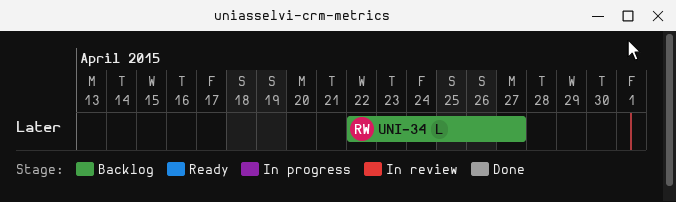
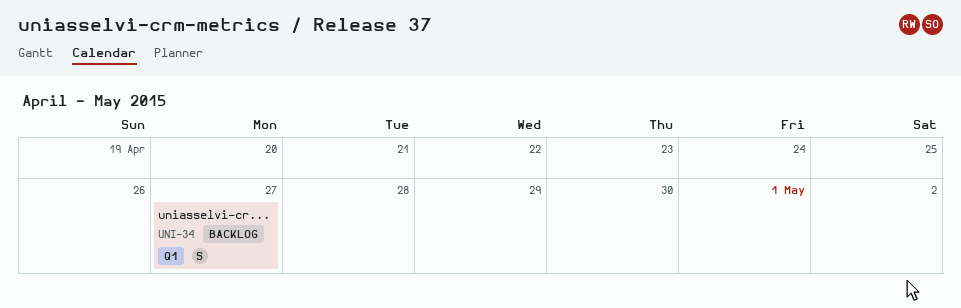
UNI-34, estimate: L -> S

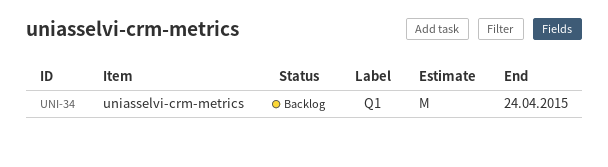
UNI-34, estimate: S -> M
UNI-34, due: Apr 27 -> Apr 24

